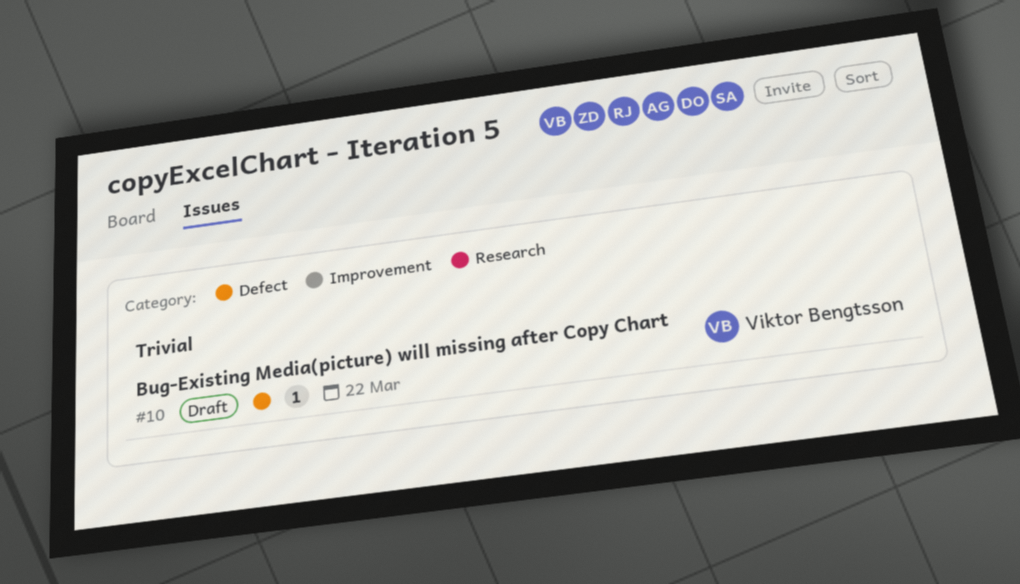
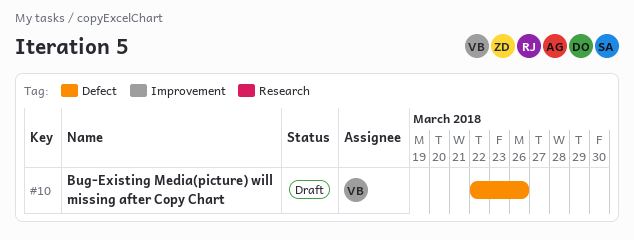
#10, due: Mar 22 -> Mar 26

